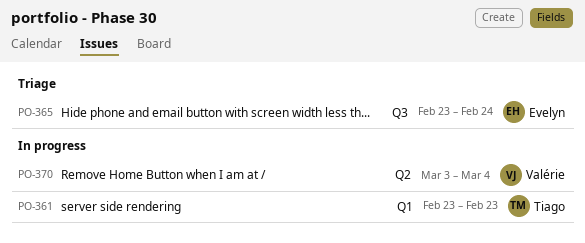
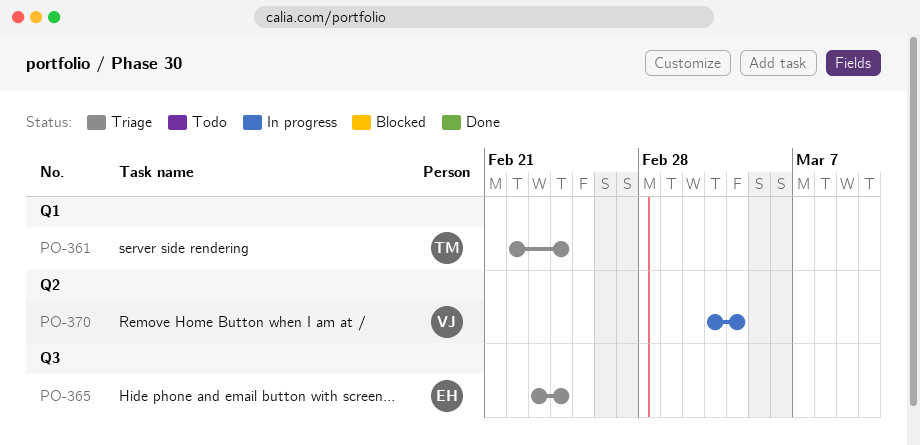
PO-361, status: In progress -> Triage
PO-361, start: Feb 23 -> Feb 22
PO-361, due: Feb 23 -> Feb 24

